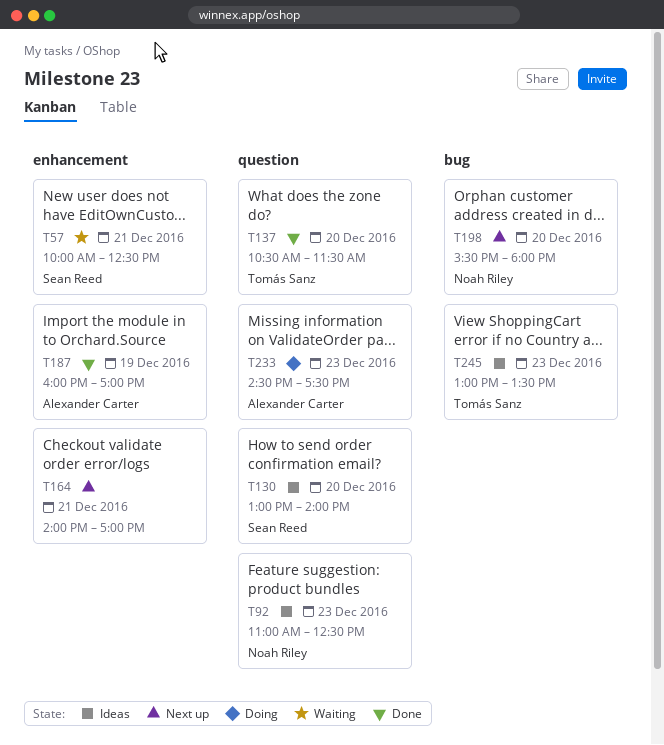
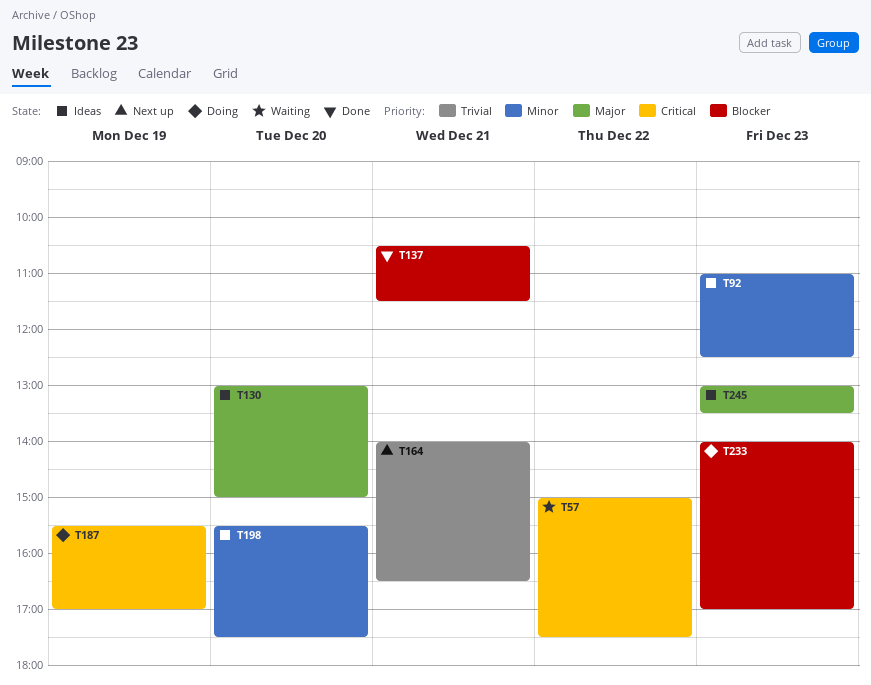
T57, day: Dec 21 -> Dec 22
T57, begins: 10:00 -> 15:00
T57, ends: 12:30 -> 17:30
T130, ends: 14:00 -> 15:00
T137, day: Dec 20 -> Dec 21
T164, ends: 17:00 -> 16:30
T187, status: Done -> Doing
T187, begins: 16:00 -> 15:30
T198, status: Next up -> Ideas
T198, ends: 18:00 -> 17:30
T233, begins: 14:30 -> 14:00
T233, ends: 17:30 -> 17:00

